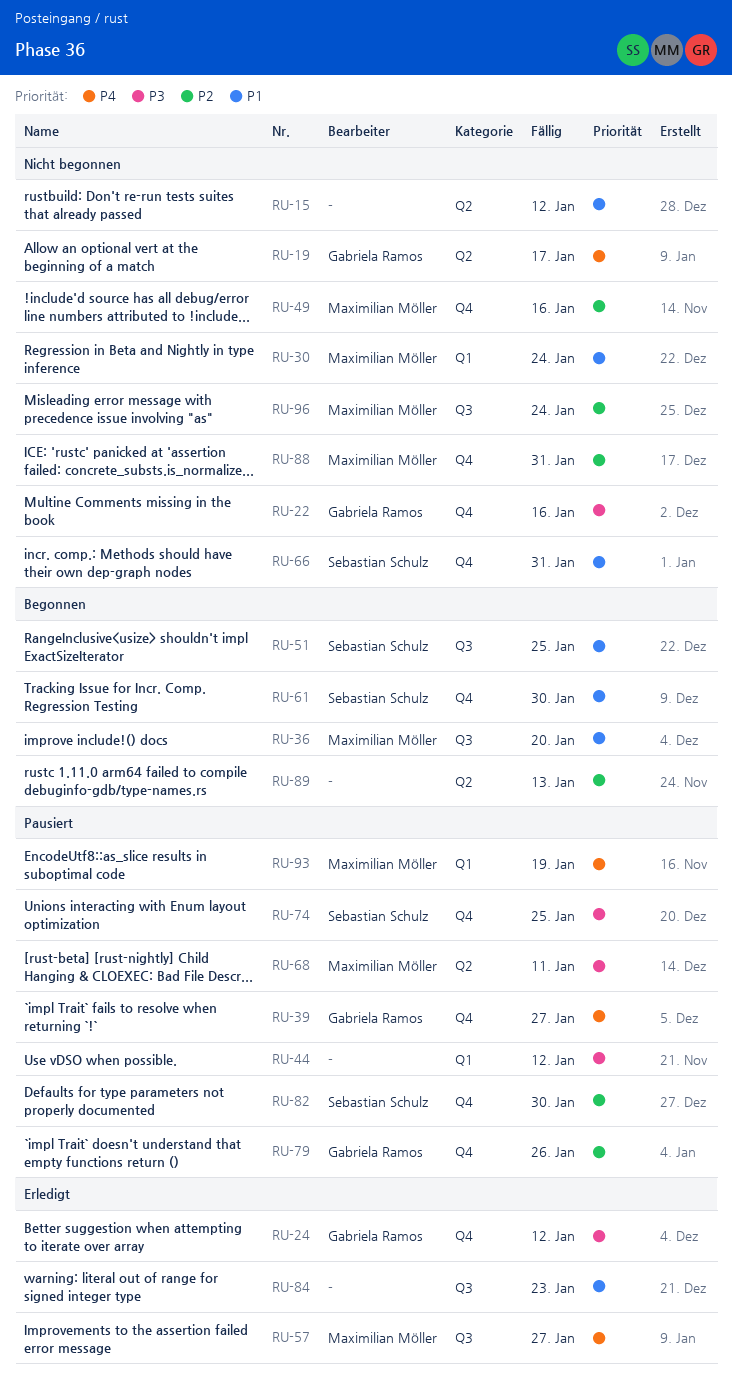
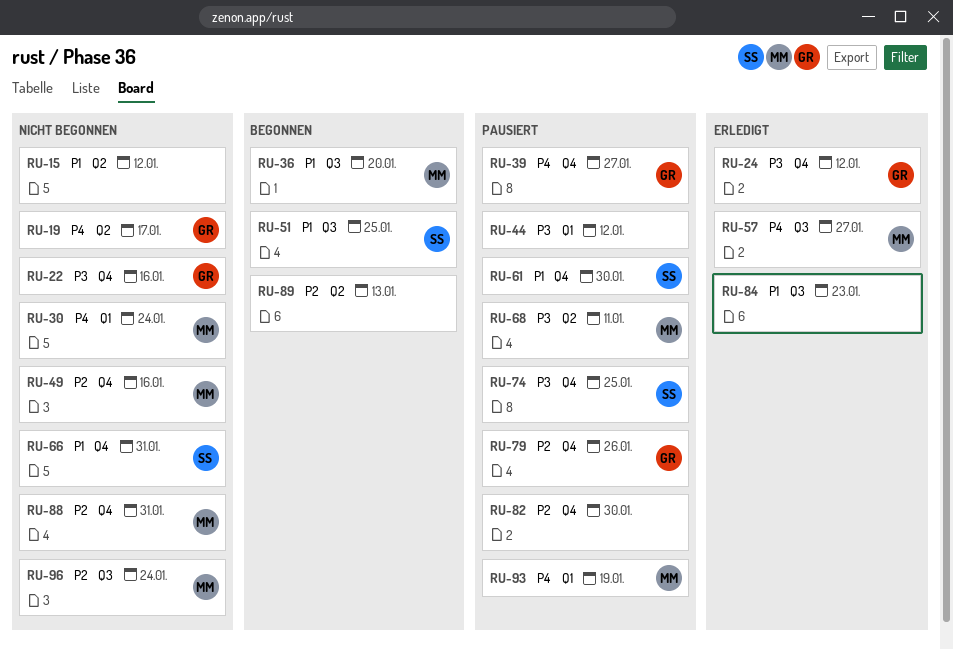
RU-30, priority: P1 -> P4
RU-61, status: Begonnen -> Pausiert
RU-82, owner: Sebastian Schulz -> none

